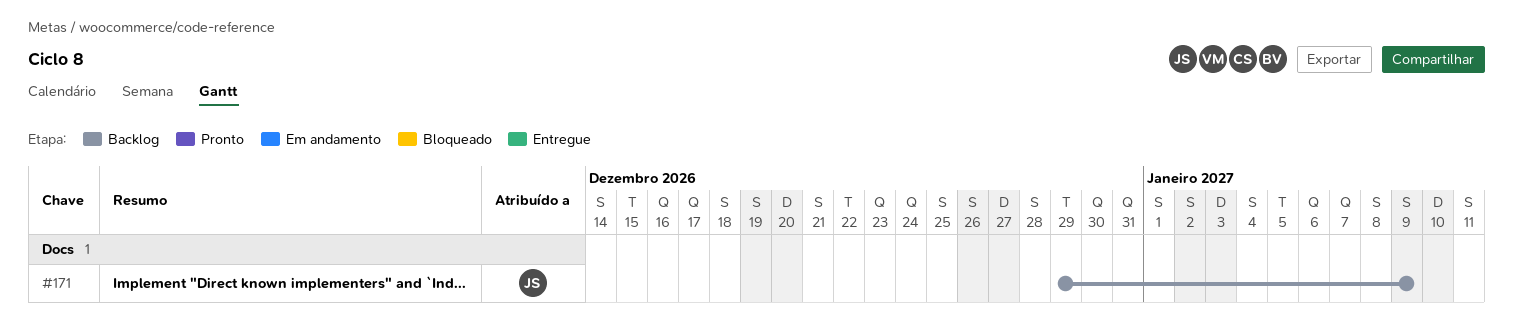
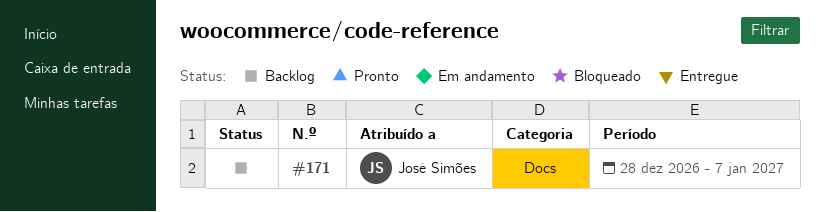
#171, start: Dec 29 -> Dec 28
#171, due: Jan 9 -> Jan 7

